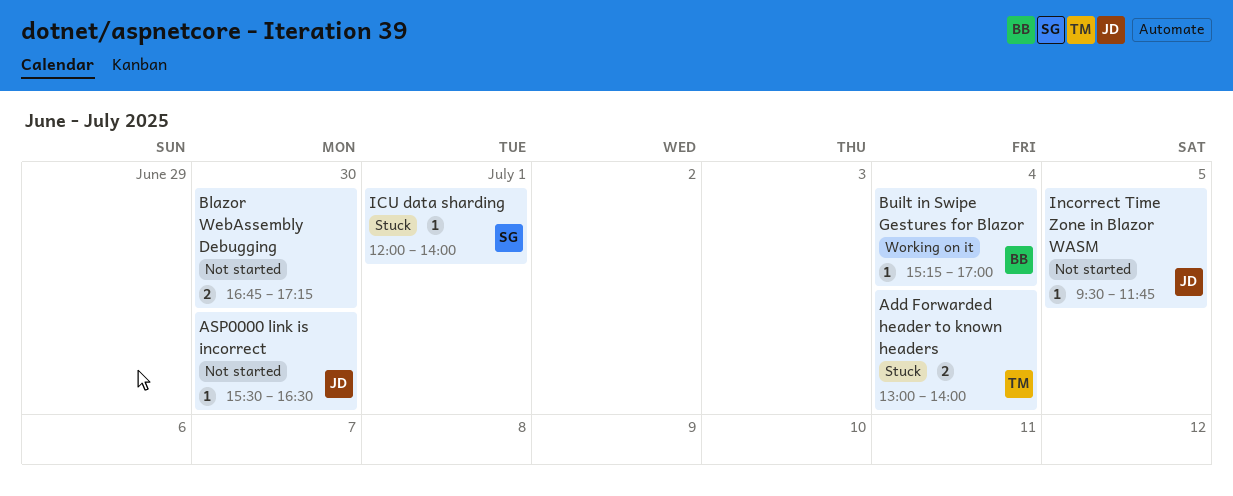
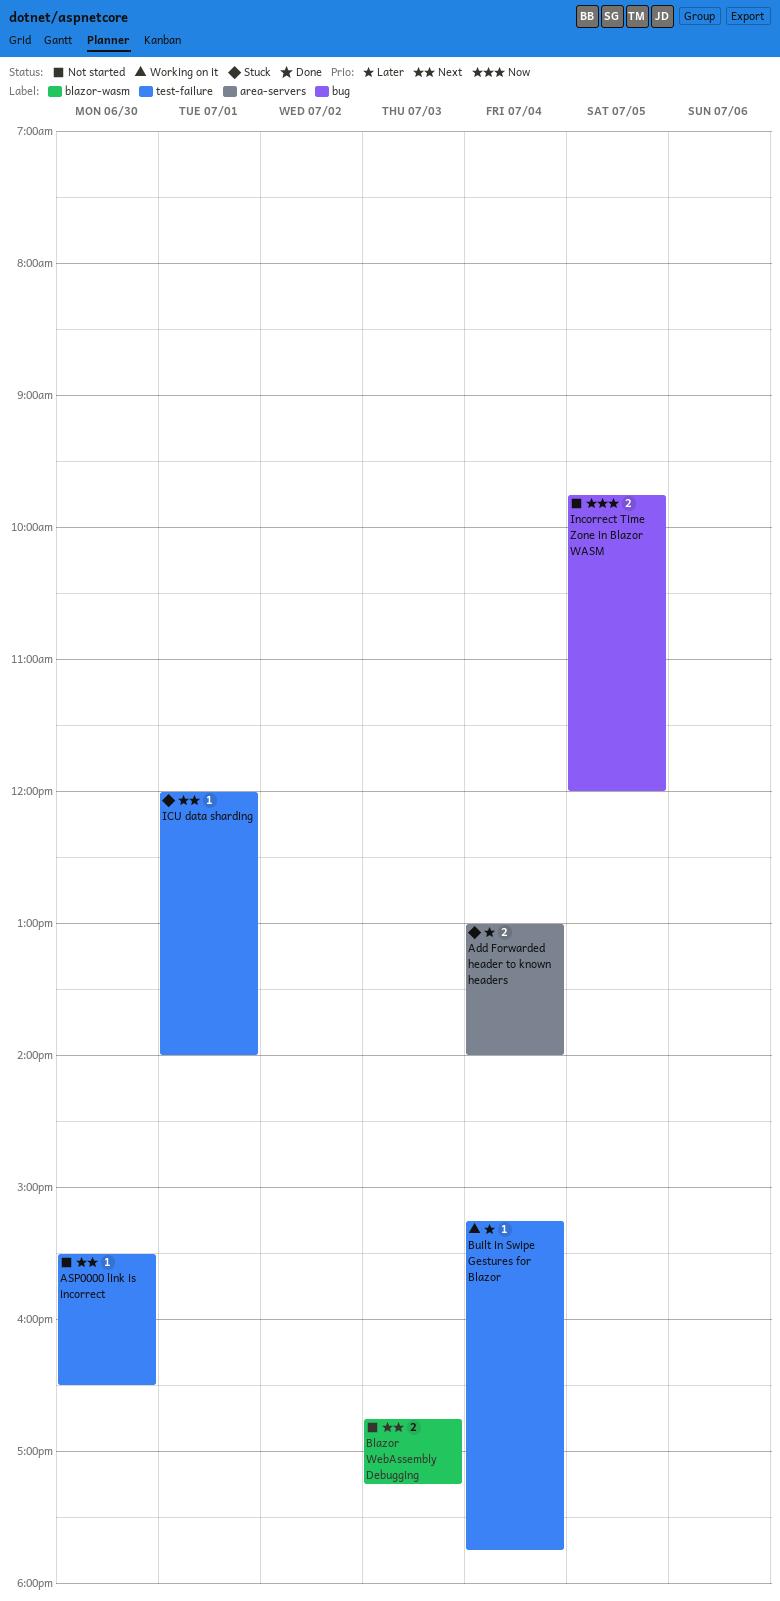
Blazor WebAssembly Debugging, day: Jun 30 -> Jul 3
Built in Swipe Gestures for Blazor, ends: 17:00 -> 17:45
Incorrect Time Zone in Blazor WASM, estimate: 1 -> 2
Incorrect Time Zone in Blazor WASM, begins: 09:30 -> 09:45
Incorrect Time Zone in Blazor WASM, ends: 11:45 -> 12:00

